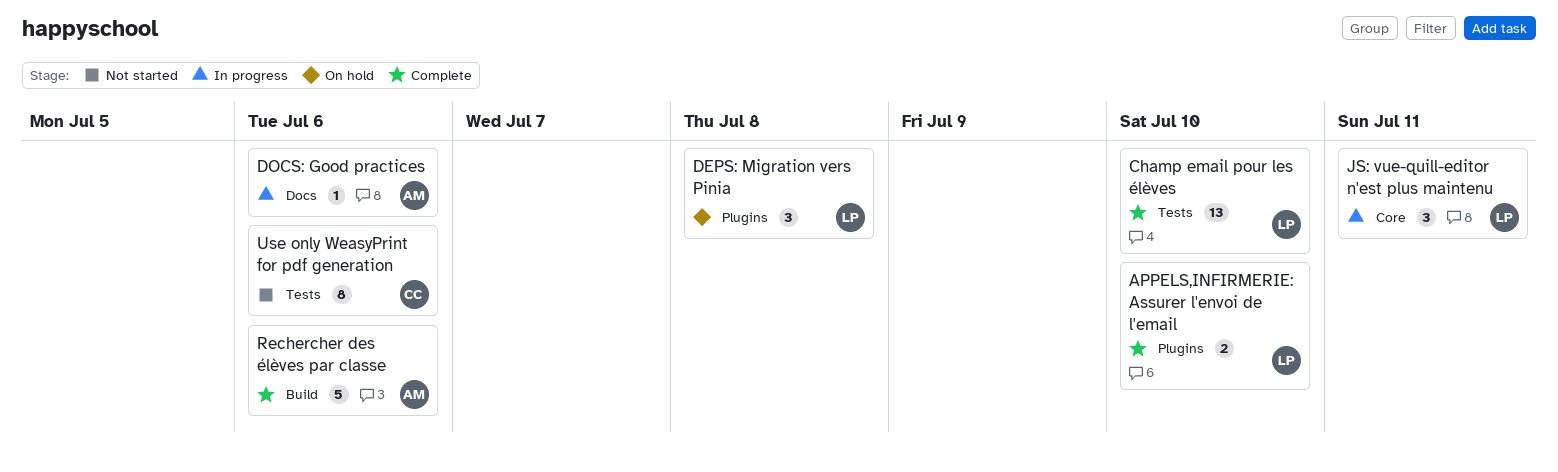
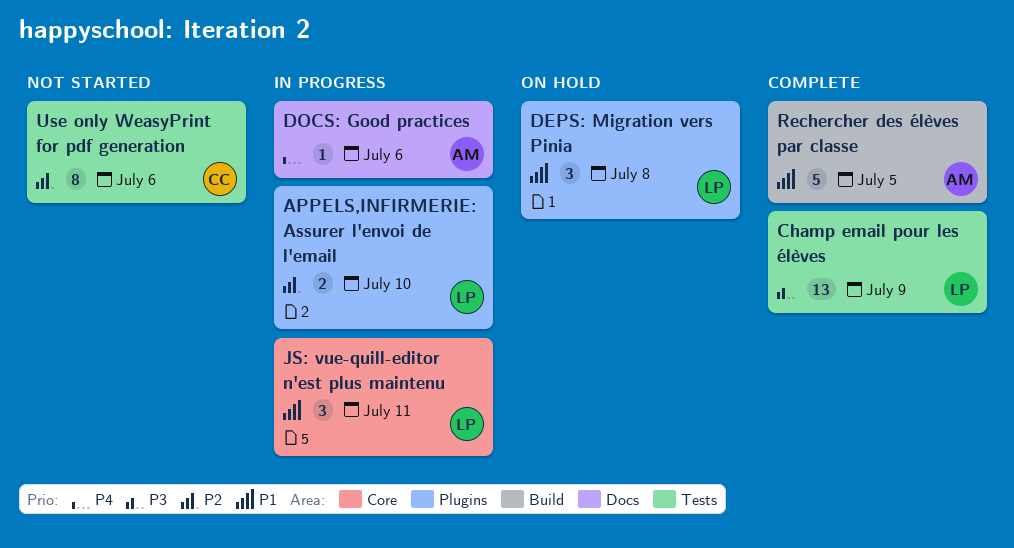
APPELS,INFIRMERIE: Assurer l'envoi de l'email, status: Complete -> In progress
Champ email pour les élèves, due: Jul 10 -> Jul 9
Rechercher des élèves par classe, due: Jul 6 -> Jul 5

